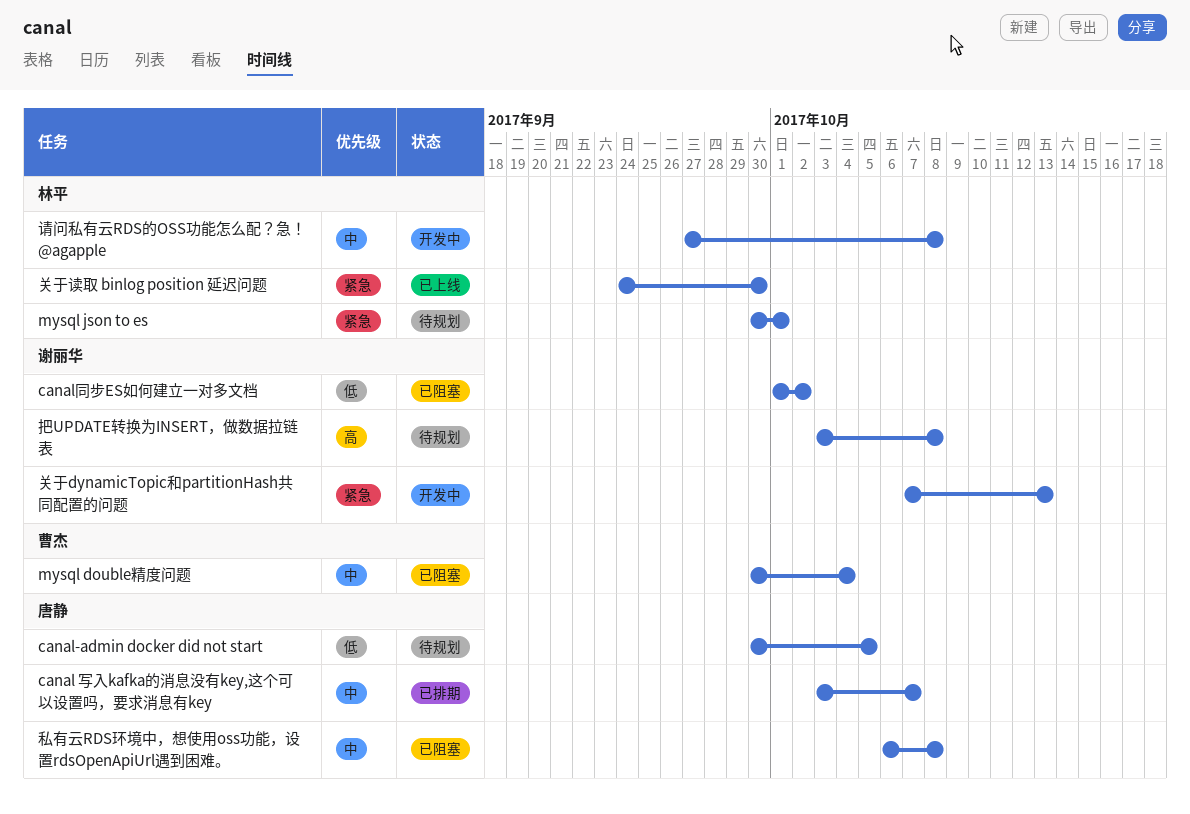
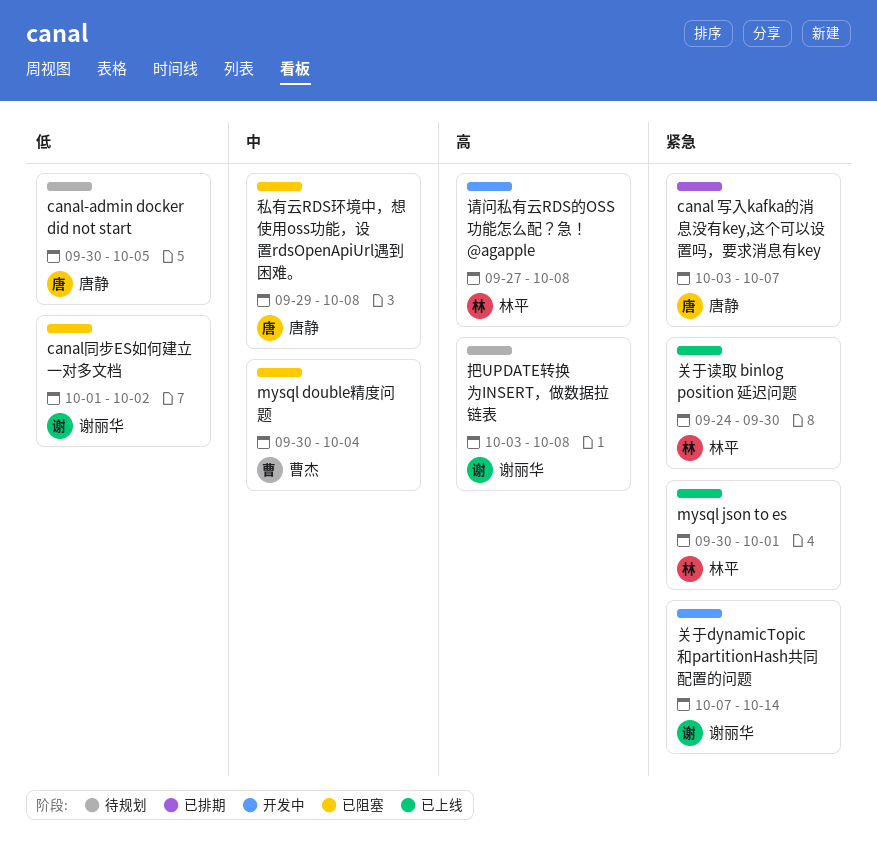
canal 写入kafka的消息没有key,这个可以设置吗，要求消息有key, priority: 中 -> 紧急
mysql json to es, status: 待规划 -> 已上线
关于dynamicTopic和partitionHash共同配置的问题, due: Oct 13 -> Oct 14
私有云RDS环境中，想使用oss功能，设置rdsOpenApiUrl遇到困难。, start: Oct 6 -> Sep 29
请问私有云RDS的OSS功能怎么配？急！ @agapple, priority: 中 -> 高

